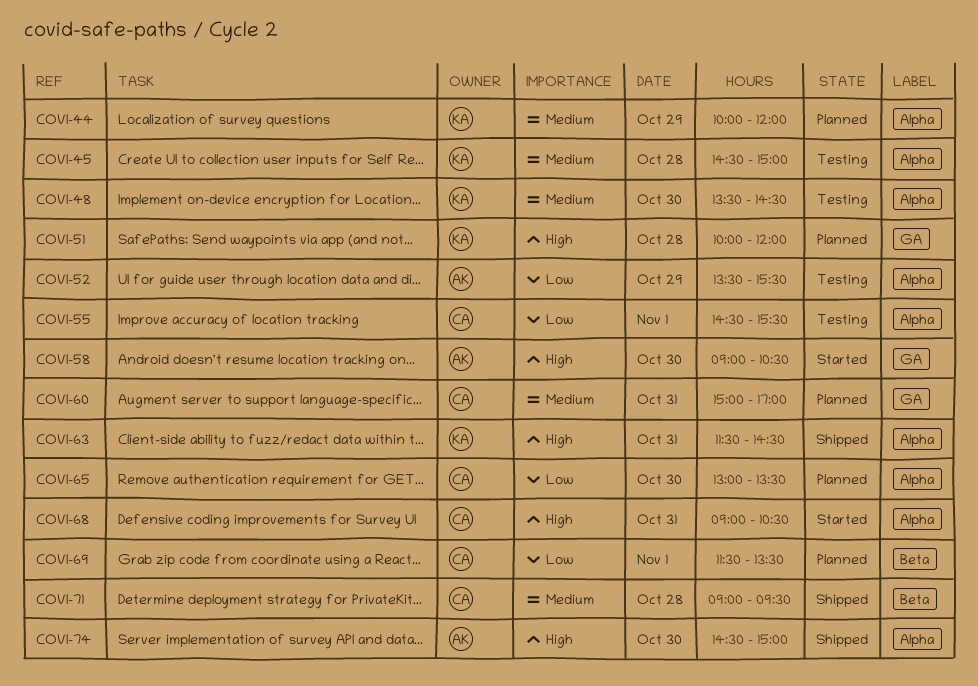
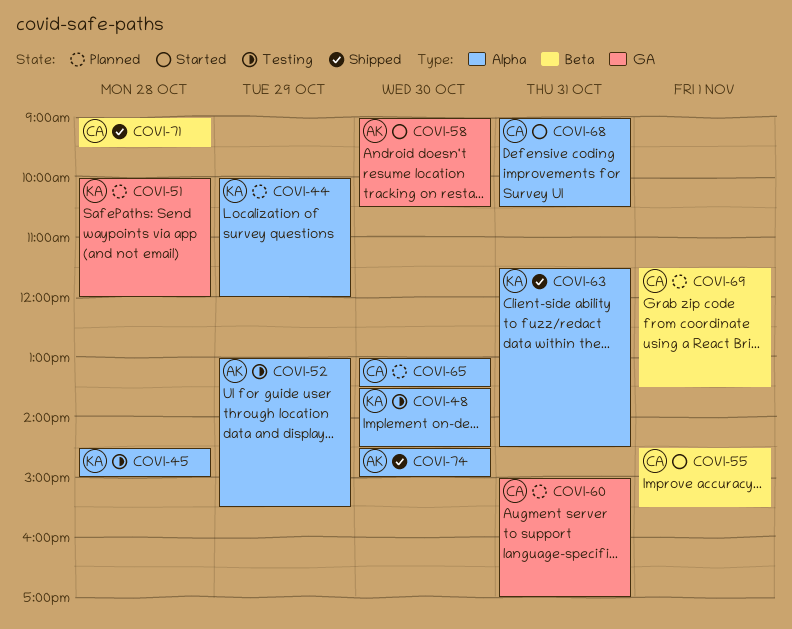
COVI-52, begins: 13:30 -> 13:00
COVI-55, status: Testing -> Started
COVI-55, label: Alpha -> Beta

